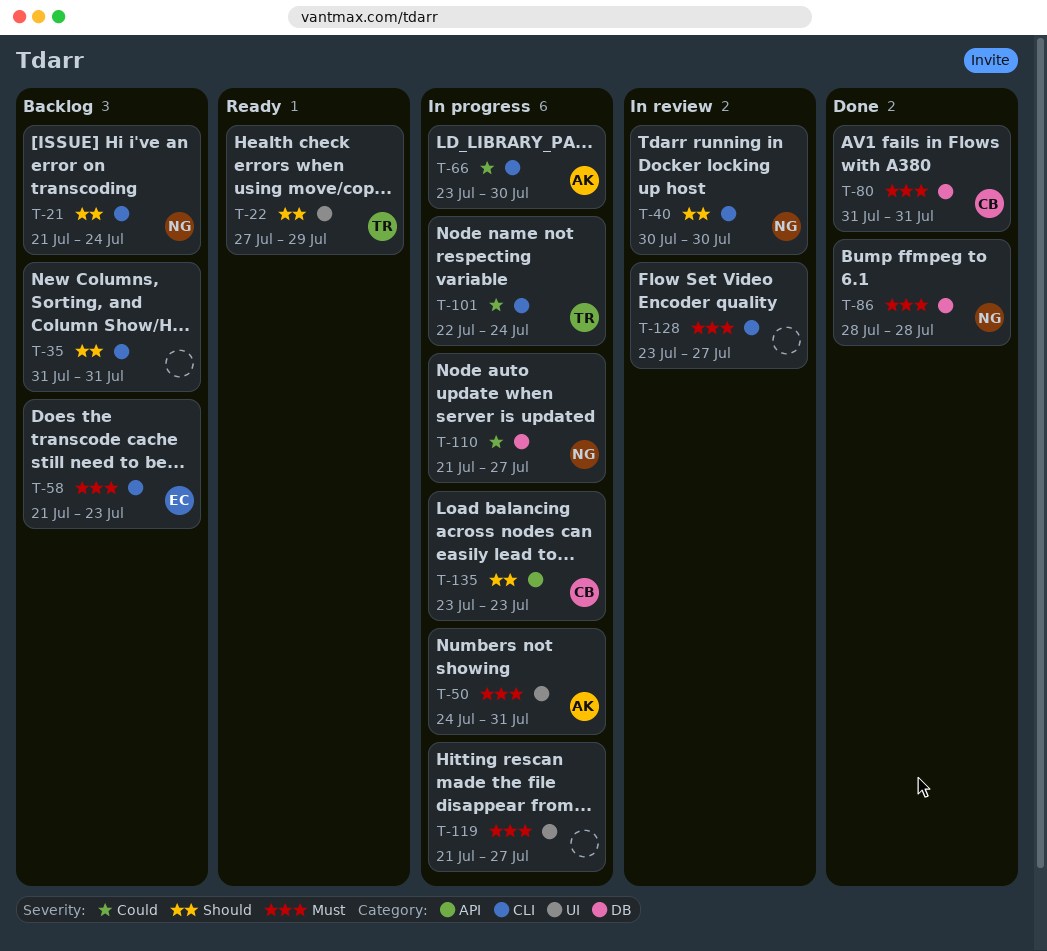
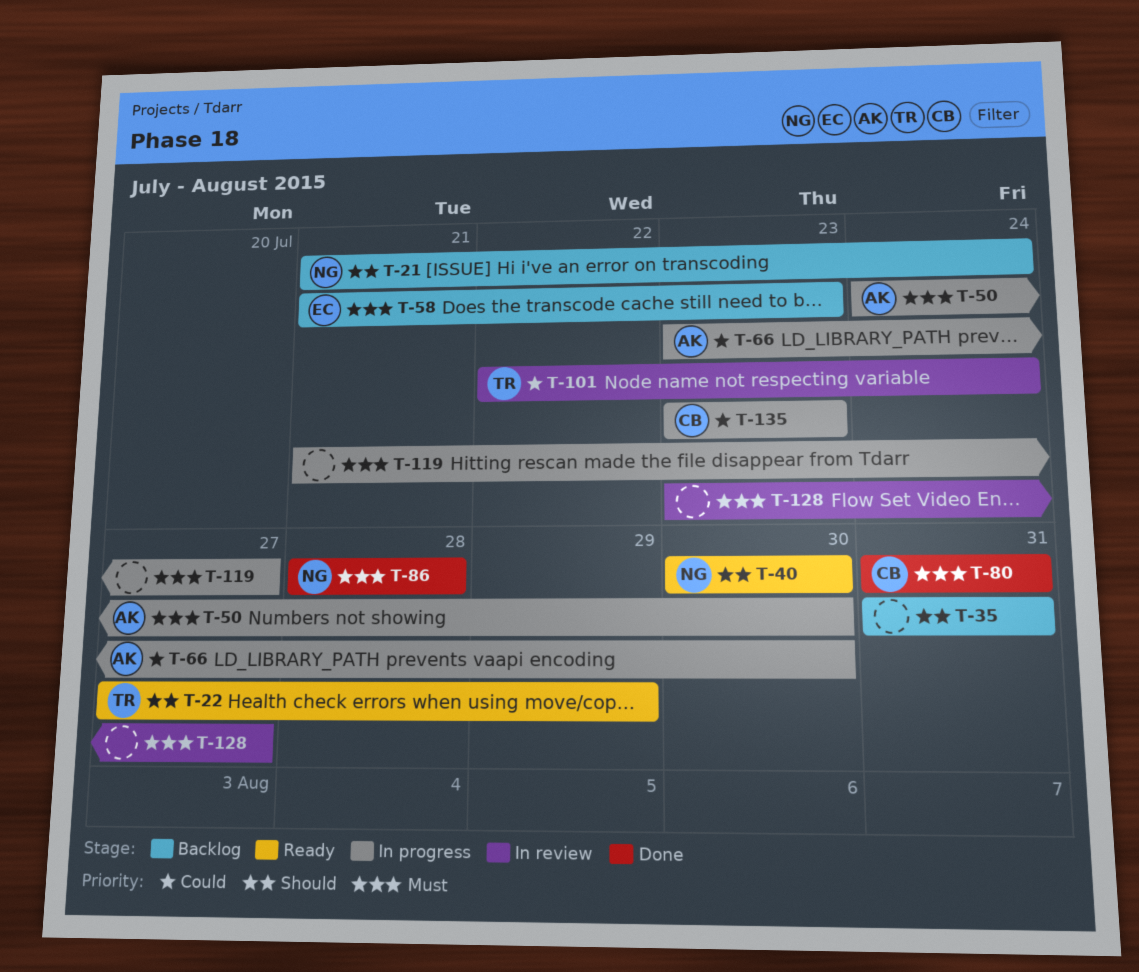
T-40, status: In review -> Ready
T-50, due: Jul 31 -> Jul 30
T-101, status: In progress -> In review
T-110: present -> none
T-135, priority: Should -> Could

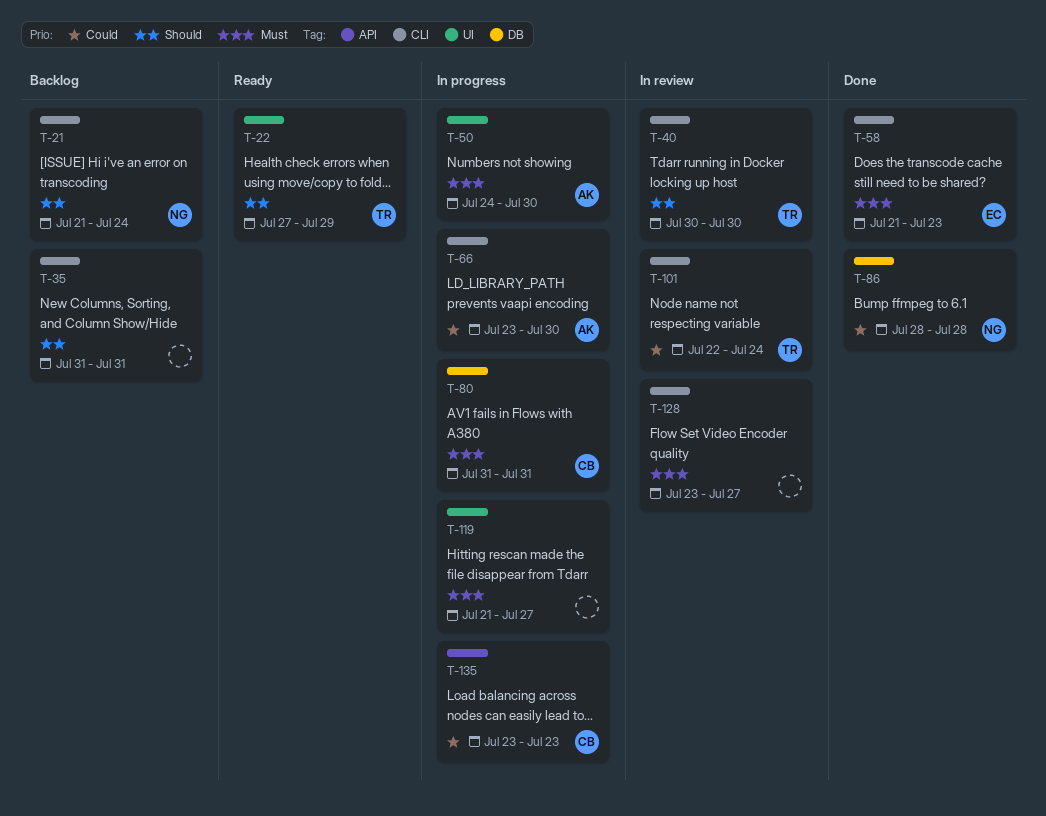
T-40, status: Ready -> In review
T-40, owner: NG -> TR
T-58, status: Backlog -> Done
T-80, status: Done -> In progress
T-86, priority: Must -> Could

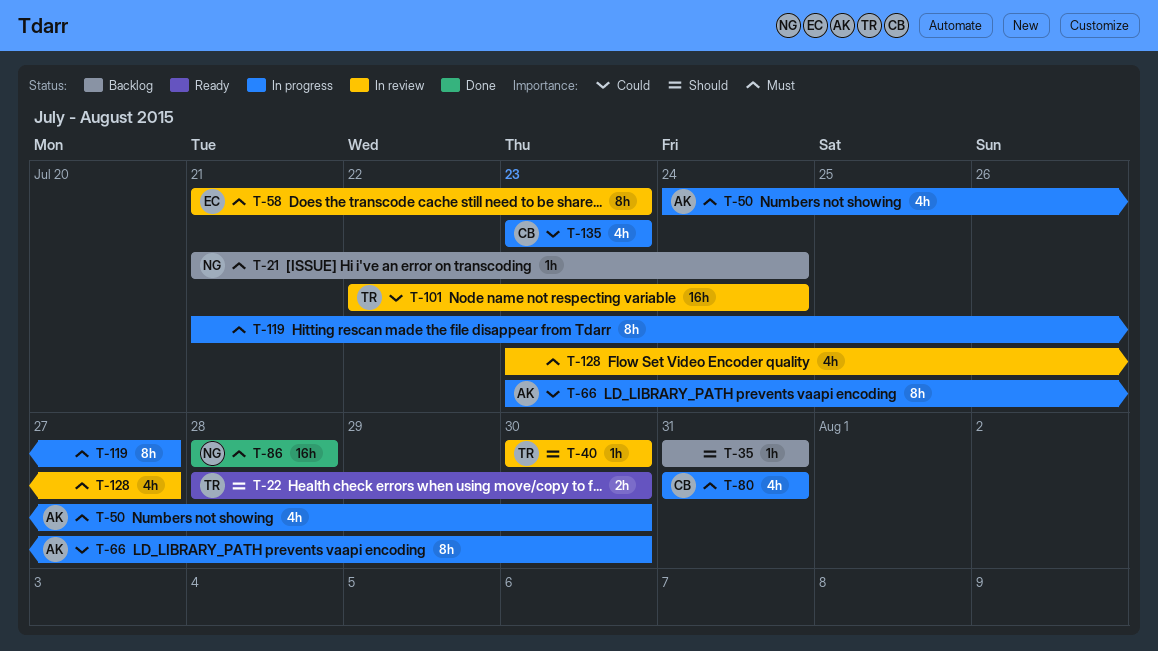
T-21, priority: Should -> Must
T-22, start: Jul 27 -> Jul 28
T-22, due: Jul 29 -> Jul 30
T-58, status: Done -> In review
T-86, priority: Could -> Must

